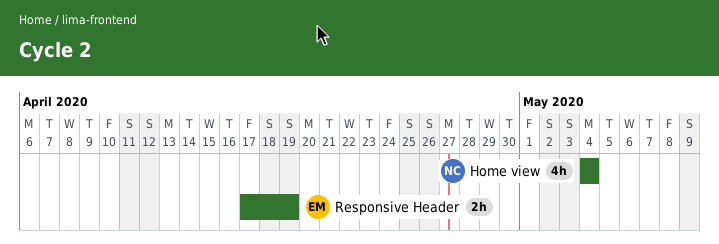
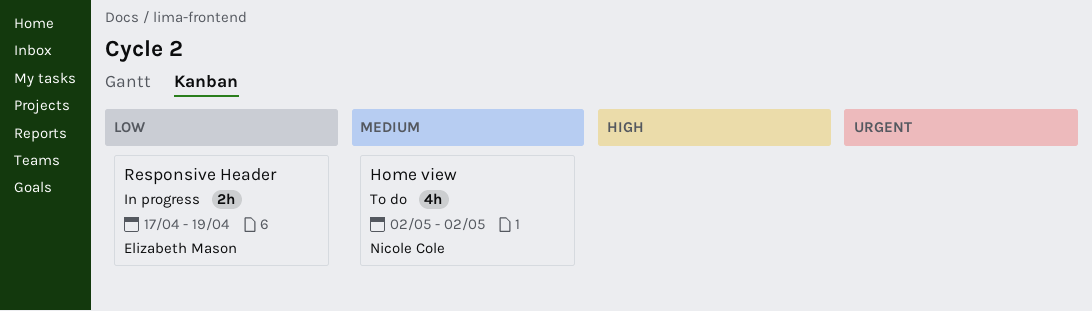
Home view, start: May 4 -> May 2
Home view, due: May 4 -> May 2

